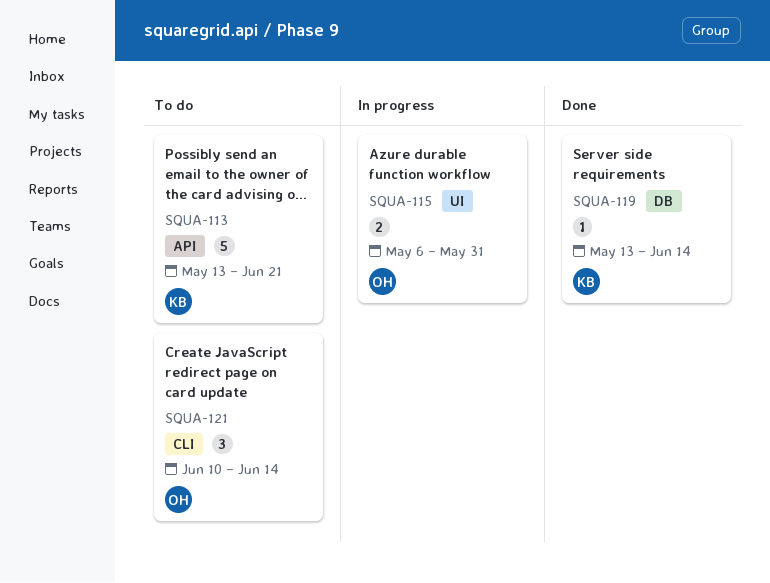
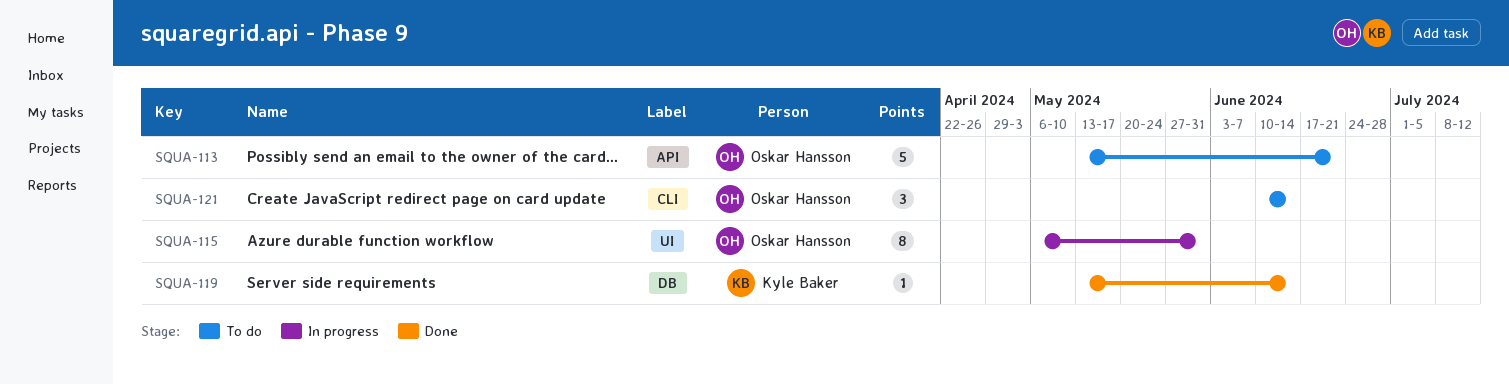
SQUA-113, owner: Kyle Baker -> Oskar Hansson
SQUA-115, estimate: 2 -> 8

